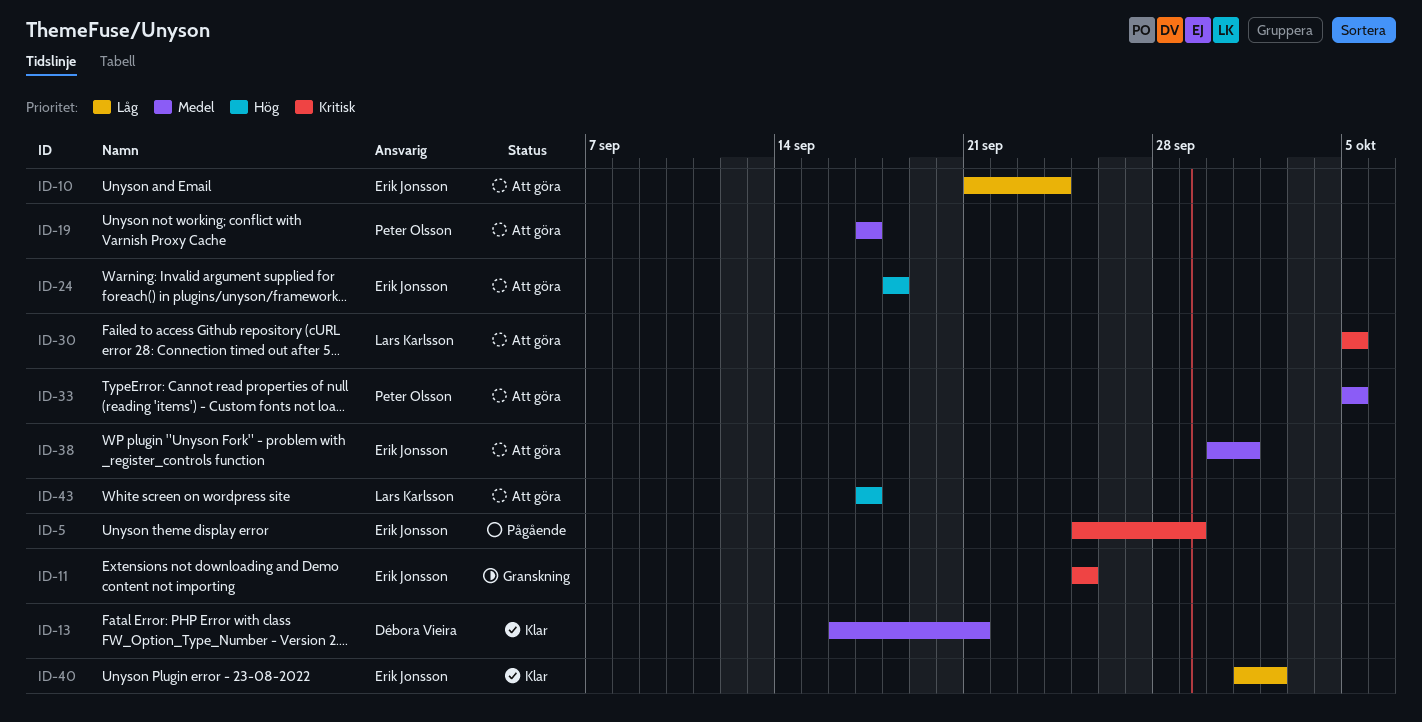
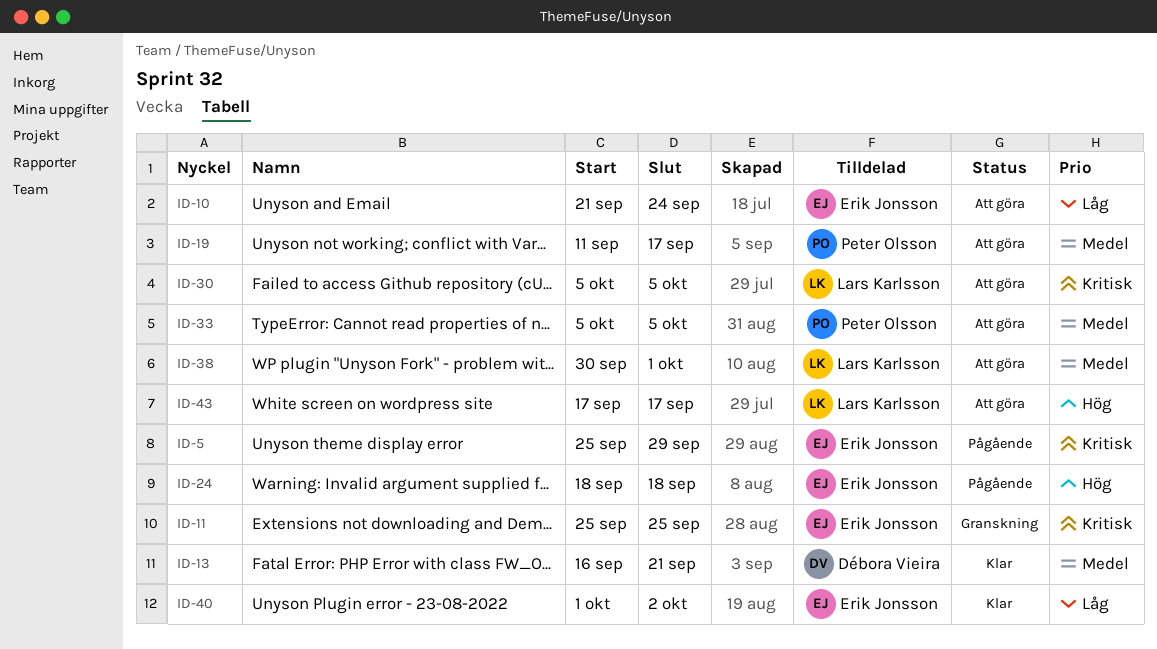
ID-19, start: Sep 17 -> Sep 11
ID-24, status: Att göra -> Pågående
ID-38, owner: Erik Jonsson -> Lars Karlsson

